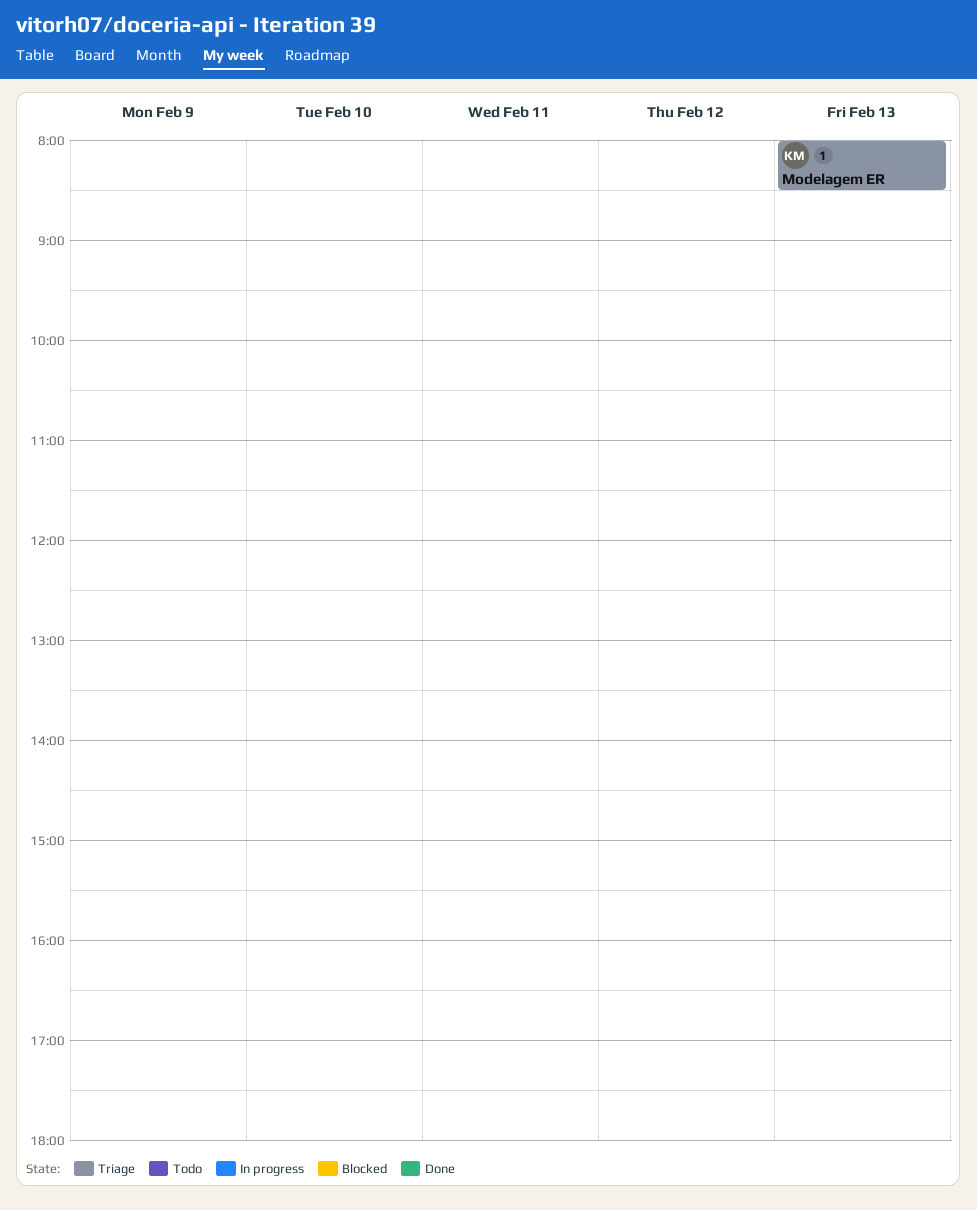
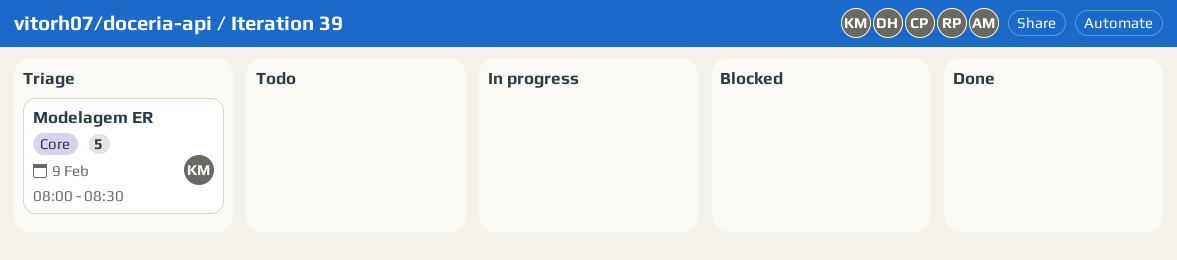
Modelagem ER, estimate: 1 -> 5
Modelagem ER, day: Feb 13 -> Feb 9

